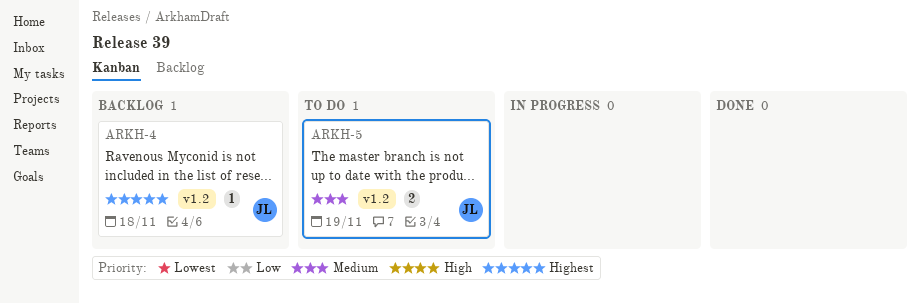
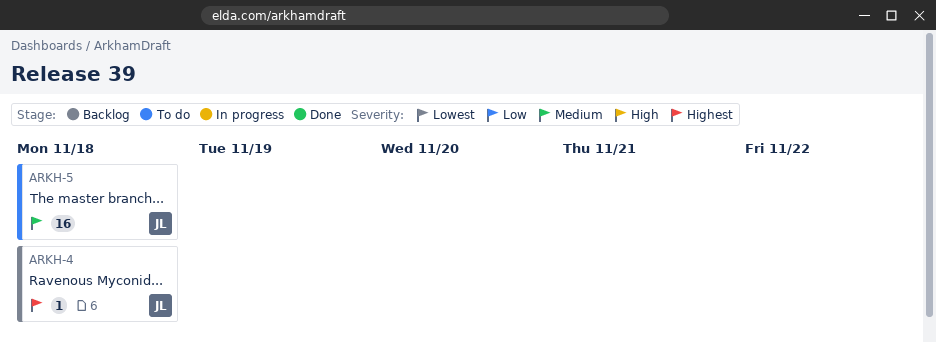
ARKH-5, estimate: 2 -> 16
ARKH-5, due: Nov 19 -> Nov 18

